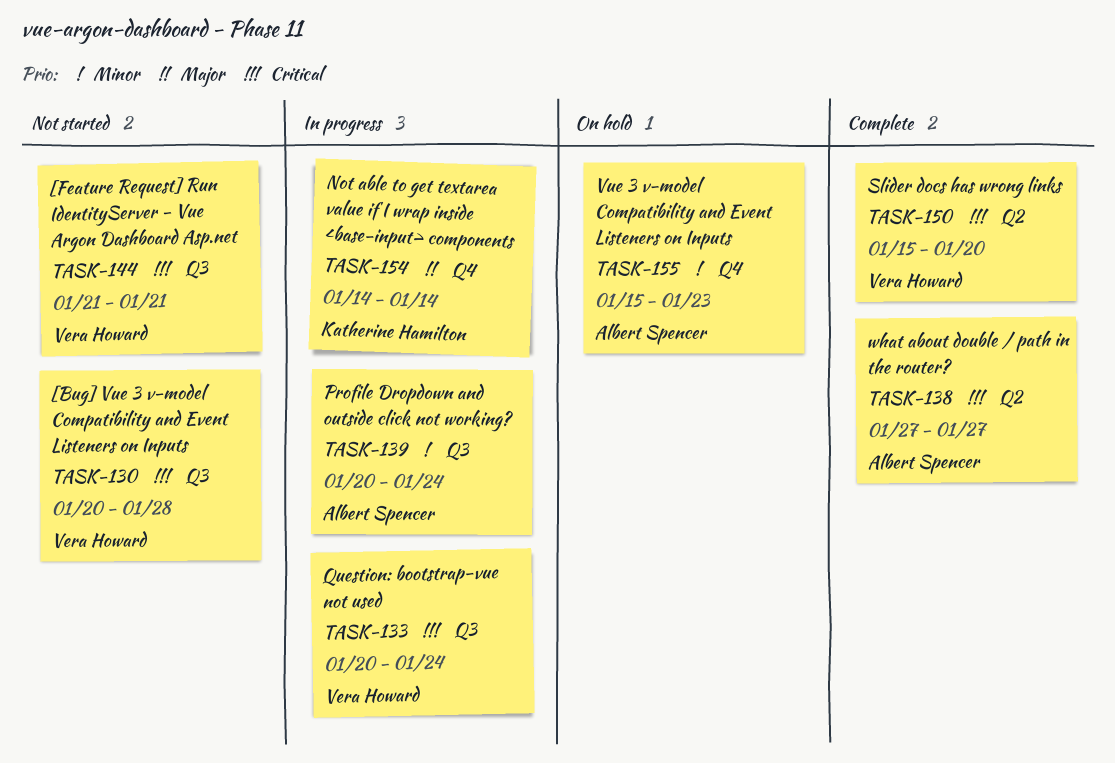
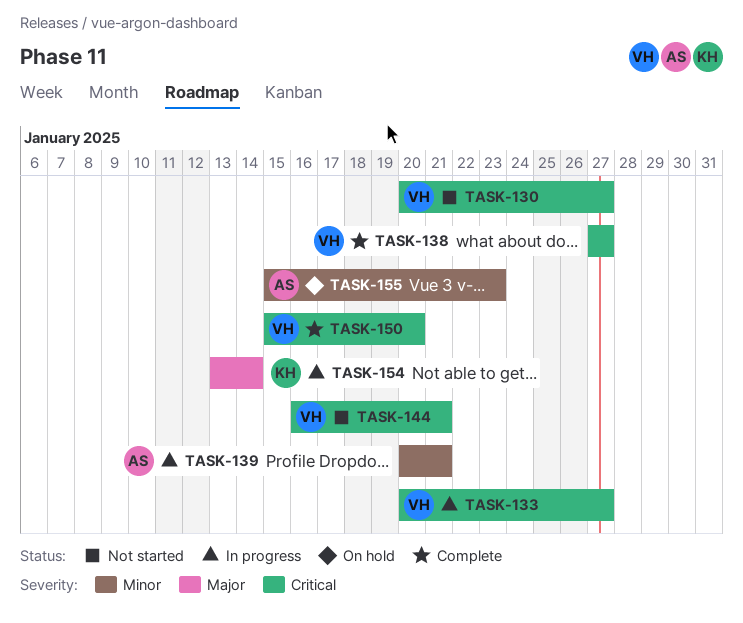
TASK-130, due: Jan 28 -> Jan 27
TASK-133, due: Jan 24 -> Jan 27
TASK-138, owner: Albert Spencer -> Vera Howard
TASK-139, due: Jan 24 -> Jan 21
TASK-144, start: Jan 21 -> Jan 16
TASK-154, start: Jan 14 -> Jan 13

